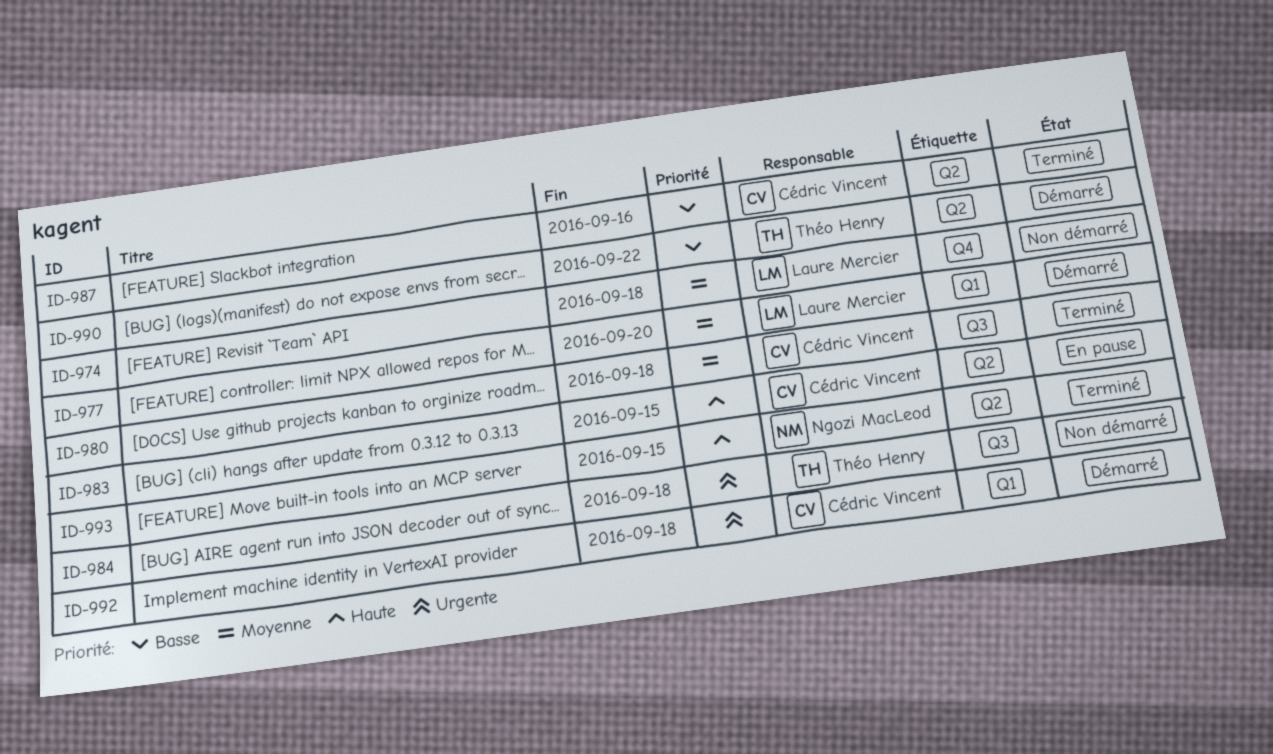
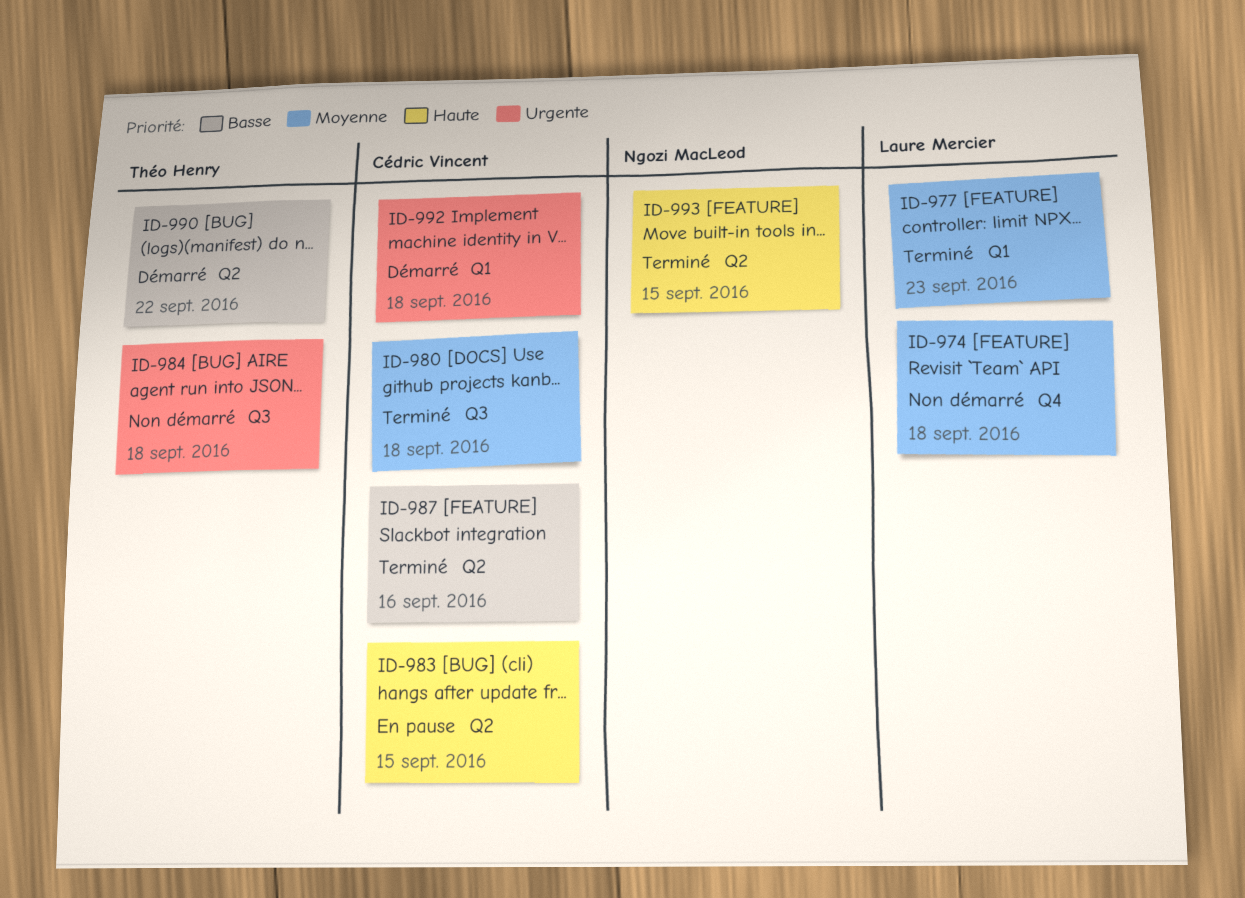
ID-977, status: Démarré -> Terminé
ID-977, due: Sep 20 -> Sep 23

